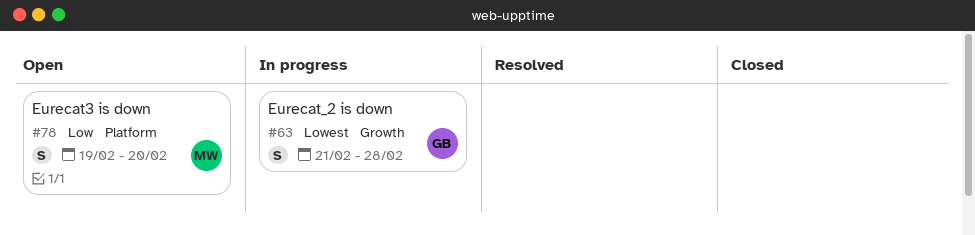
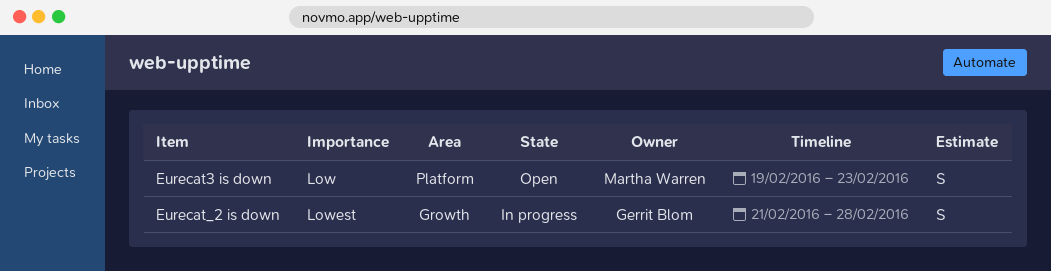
Eurecat3 is down, due: Feb 20 -> Feb 23

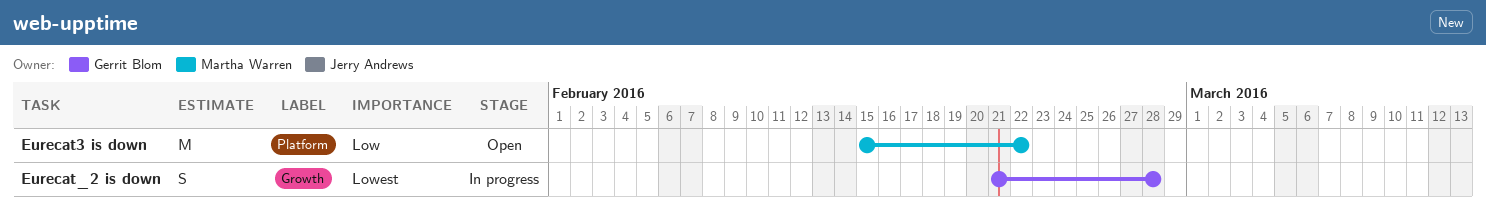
Eurecat3 is down, estimate: S -> M
Eurecat3 is down, start: Feb 19 -> Feb 15
Eurecat3 is down, due: Feb 23 -> Feb 22

